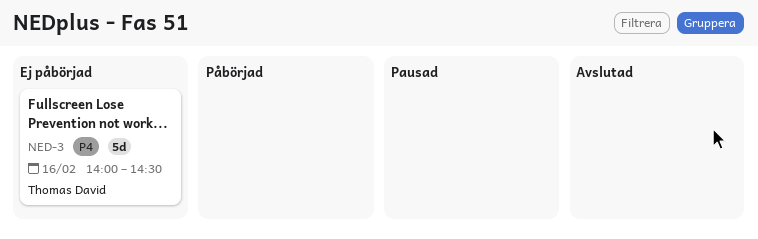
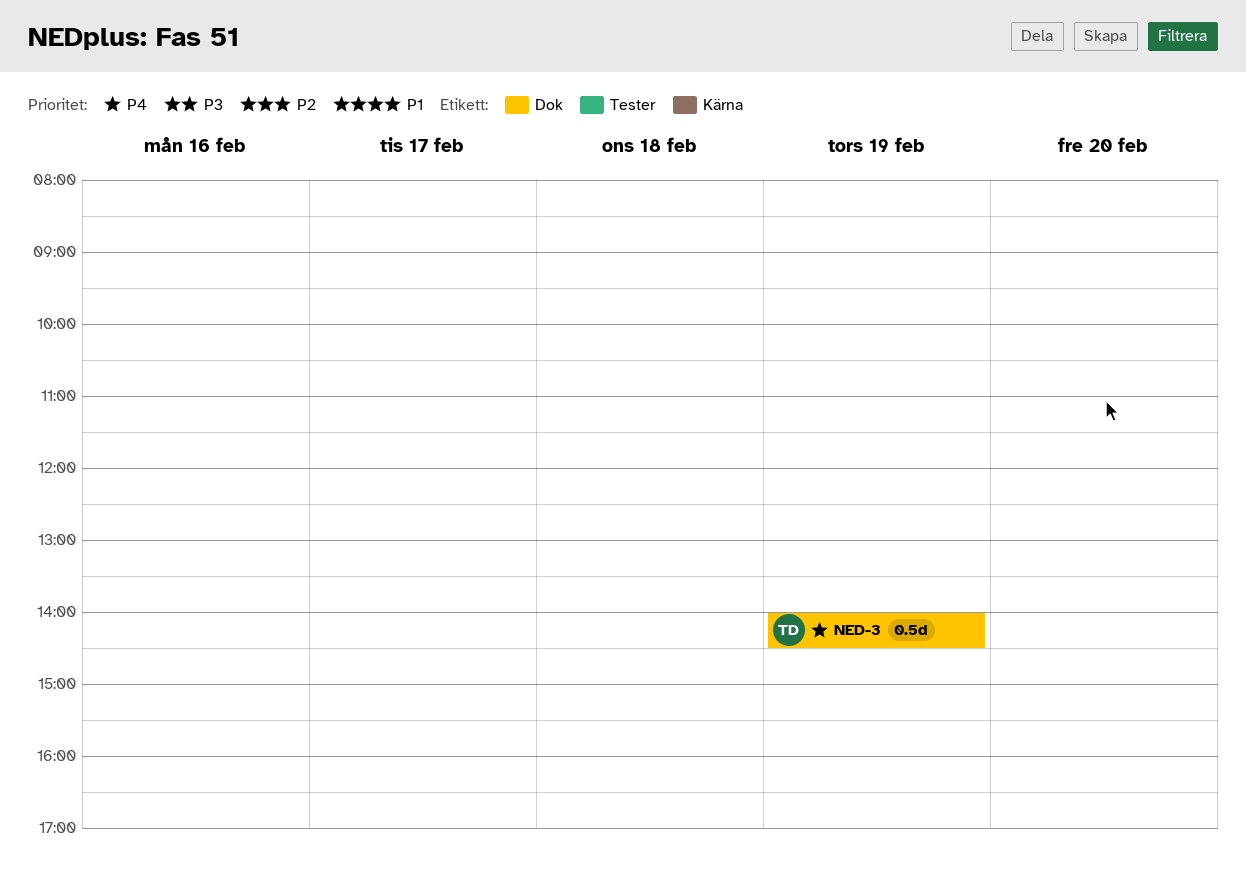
NED-3, estimate: 5d -> 0.5d
NED-3, day: Feb 16 -> Feb 19

